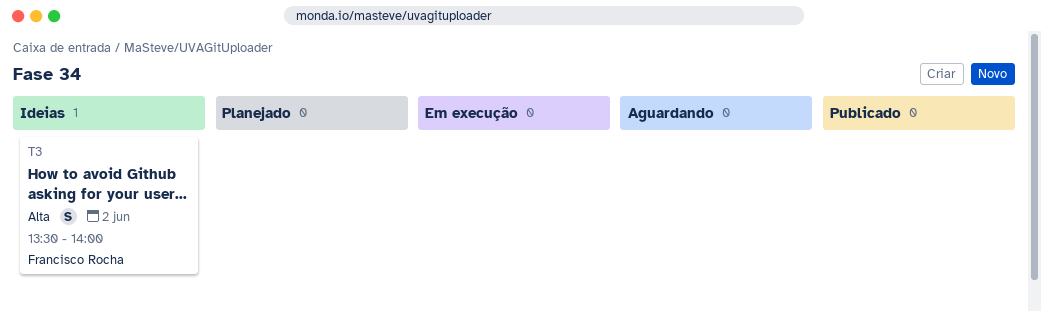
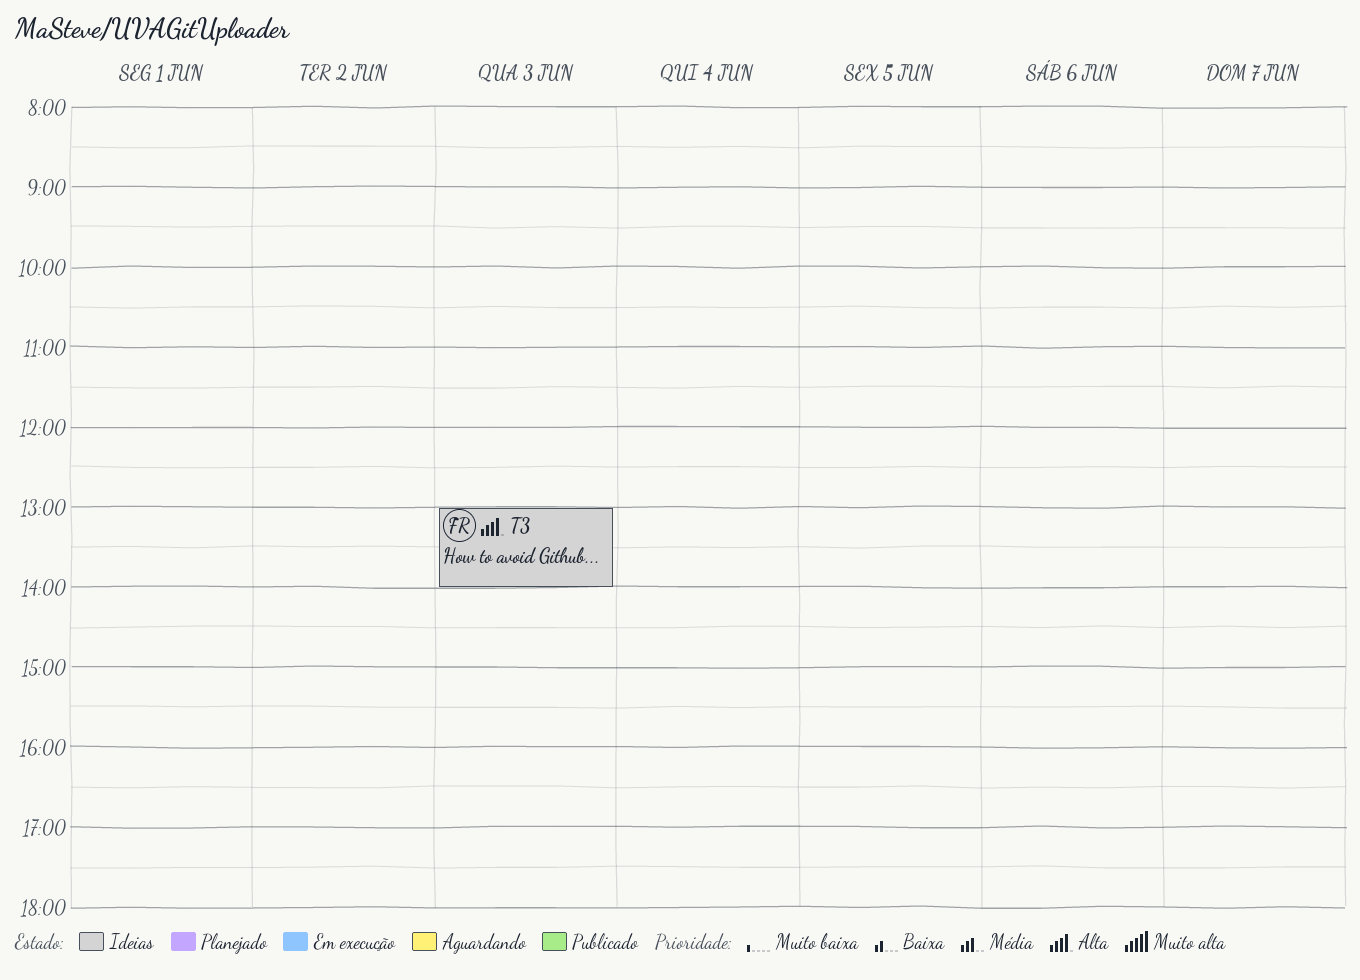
T3, day: Jun 2 -> Jun 3
T3, begins: 13:30 -> 13:00

